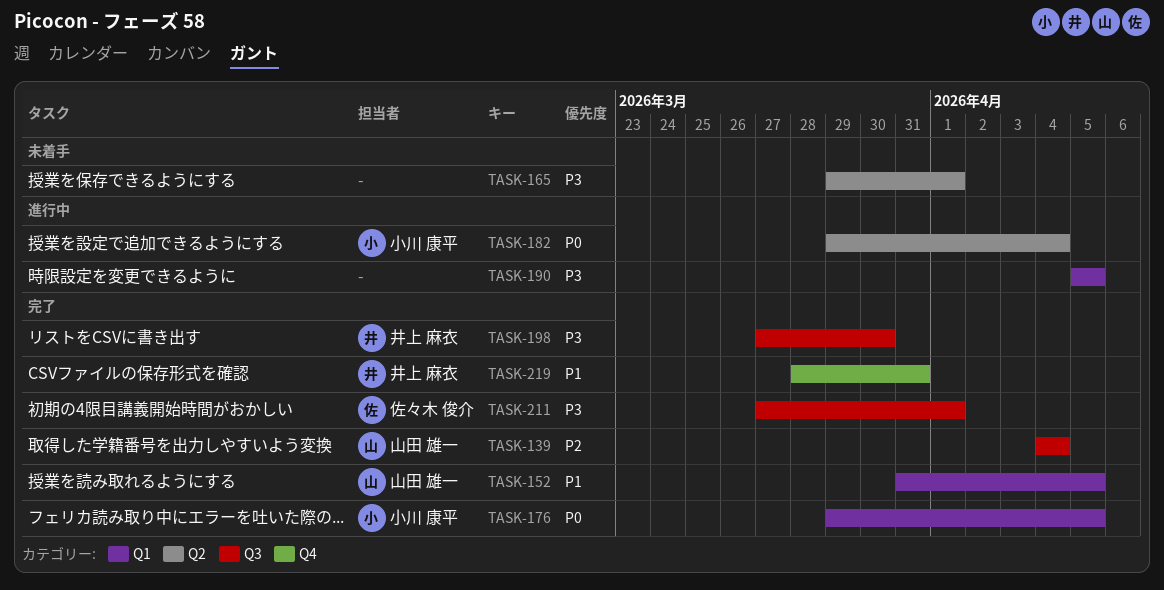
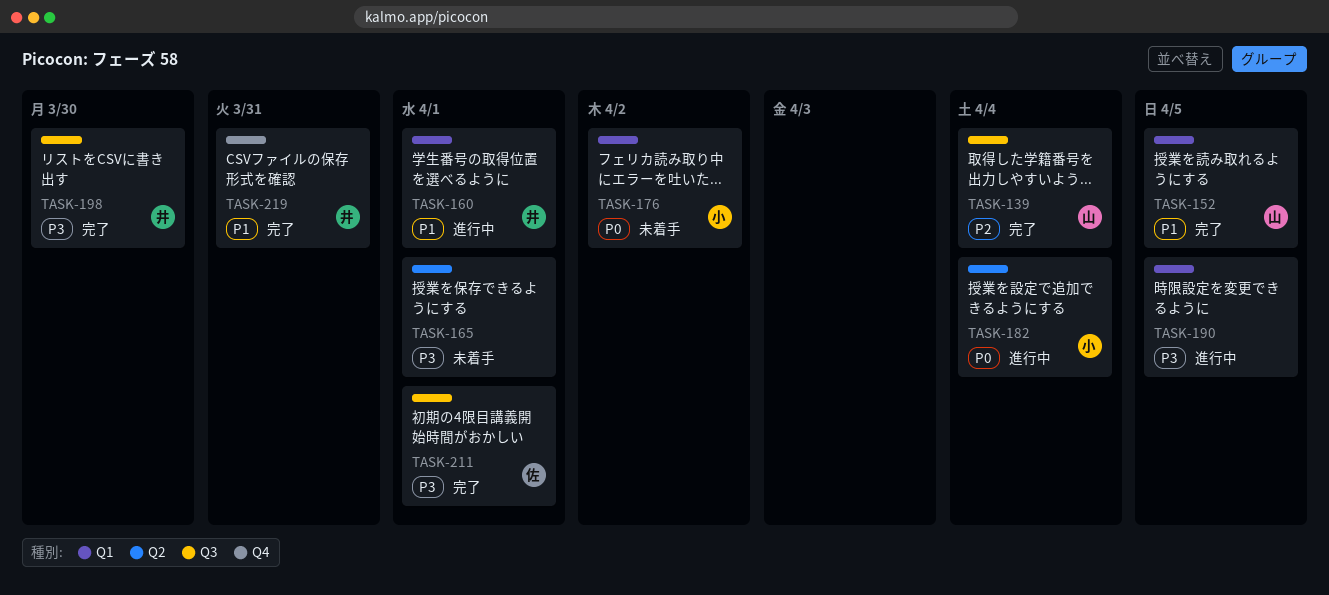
TASK-160: none -> present
TASK-176, status: 完了 -> 未着手
TASK-176, due: Apr 5 -> Apr 2

